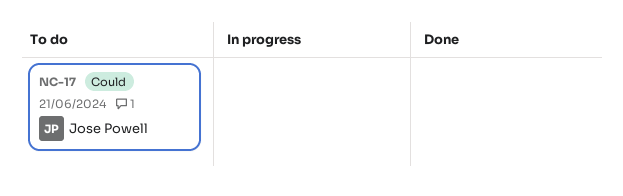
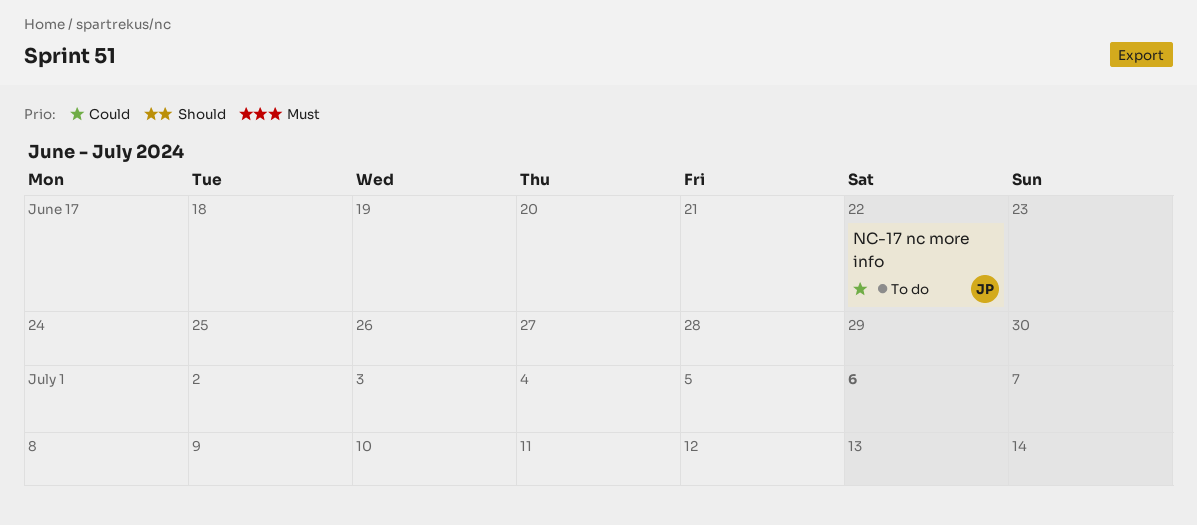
NC-17, due: Jun 21 -> Jun 22

